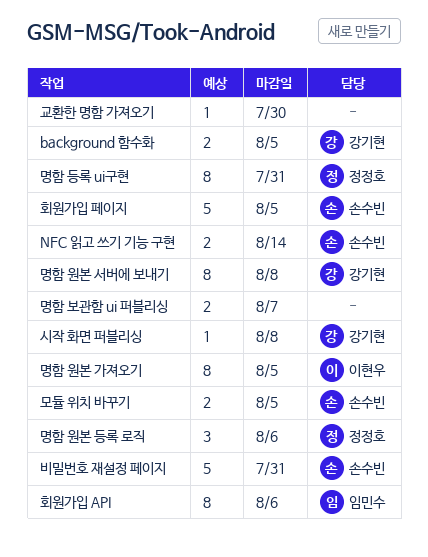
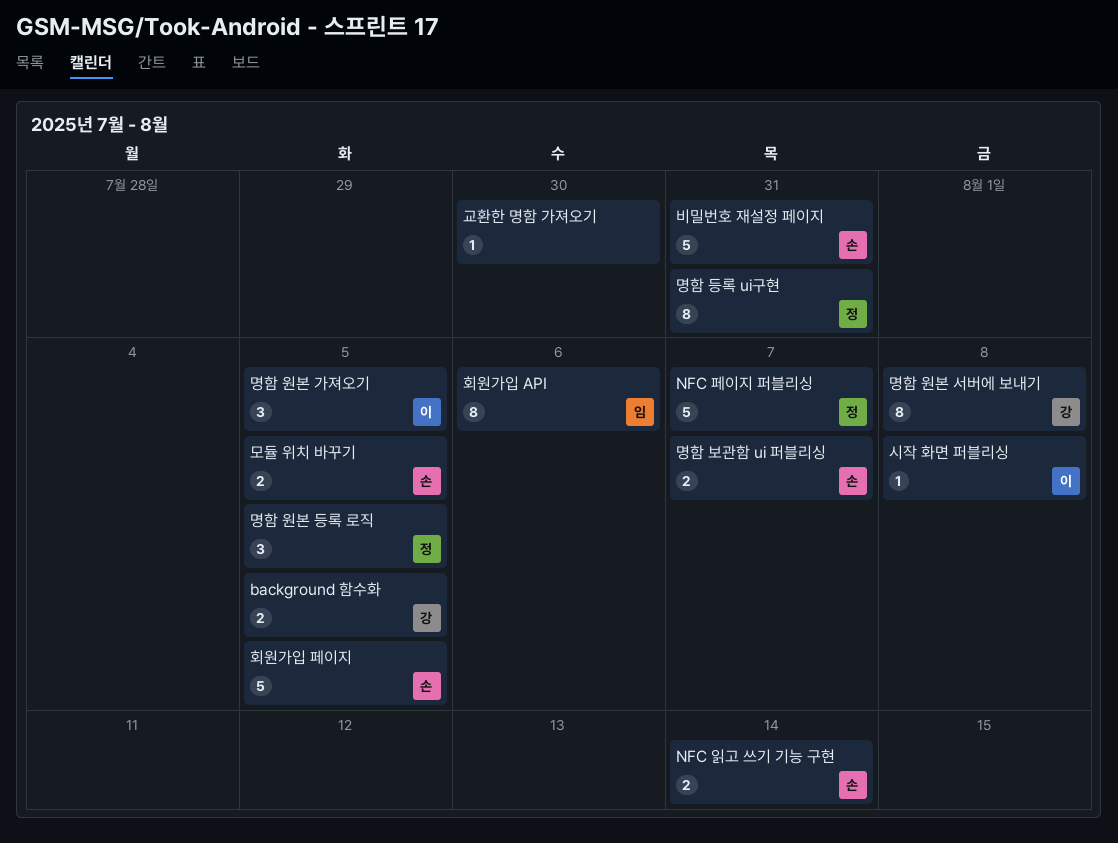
NFC 페이지 퍼블리싱: none -> present
명함 보관함 ui 퍼블리싱, owner: none -> 손수빈
명함 원본 가져오기, estimate: 8 -> 3
명함 원본 등록 로직, due: Aug 6 -> Aug 5
시작 화면 퍼블리싱, owner: 강기현 -> 이현우

